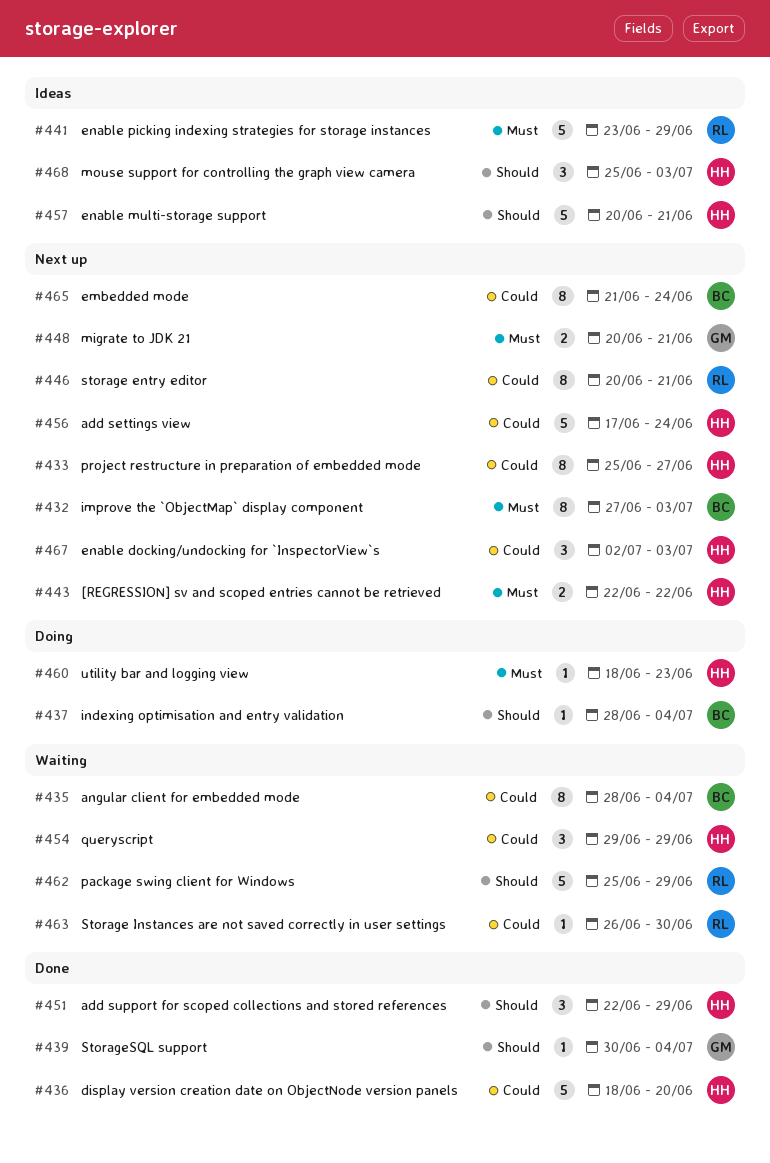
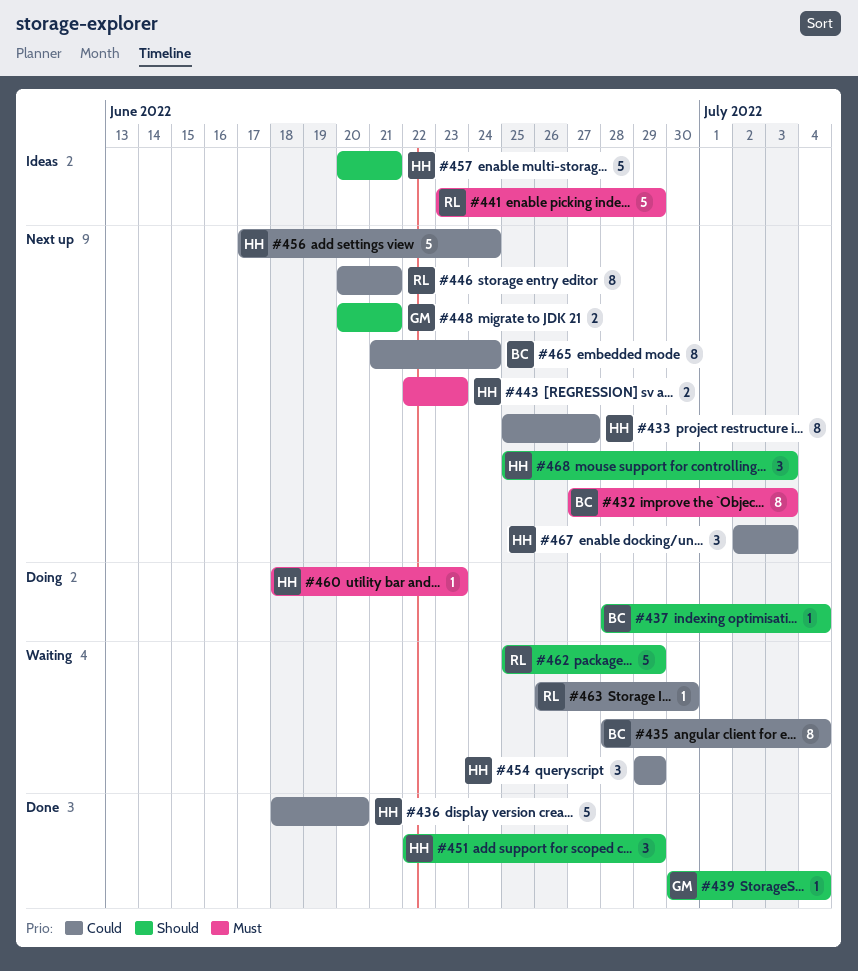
#443, due: Jun 22 -> Jun 23
#448, priority: Must -> Should
#468, status: Ideas -> Next up

